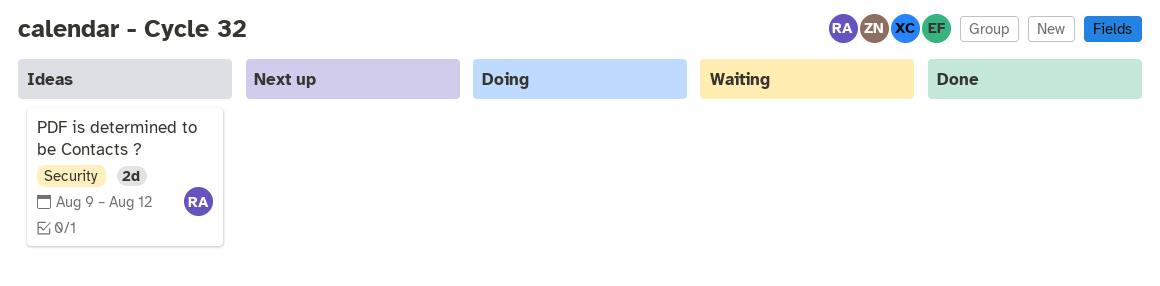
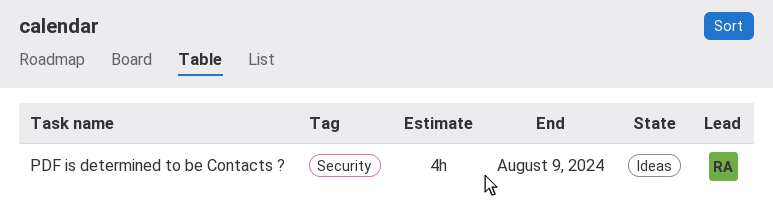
PDF is determined to be Contacts ?, estimate: 2d -> 4h
PDF is determined to be Contacts ?, due: Aug 12 -> Aug 9

